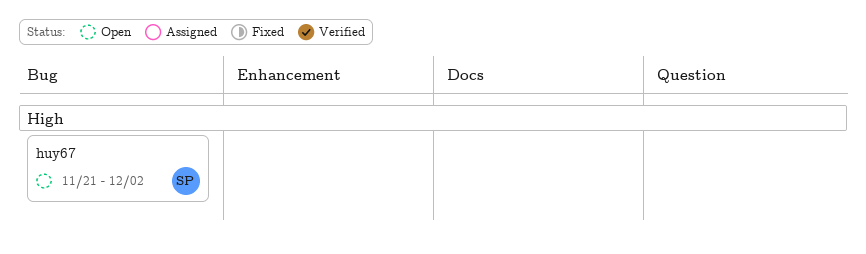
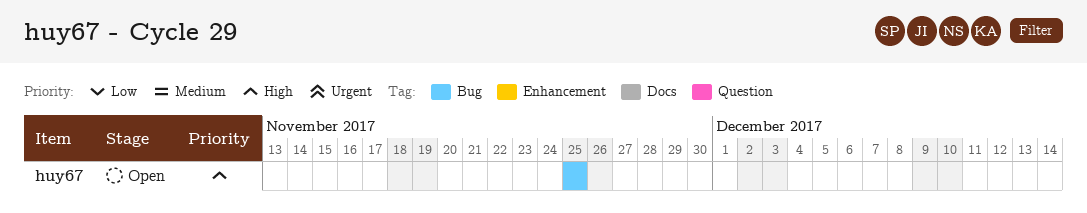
huy67, start: Nov 21 -> Nov 25
huy67, due: Dec 2 -> Nov 25

